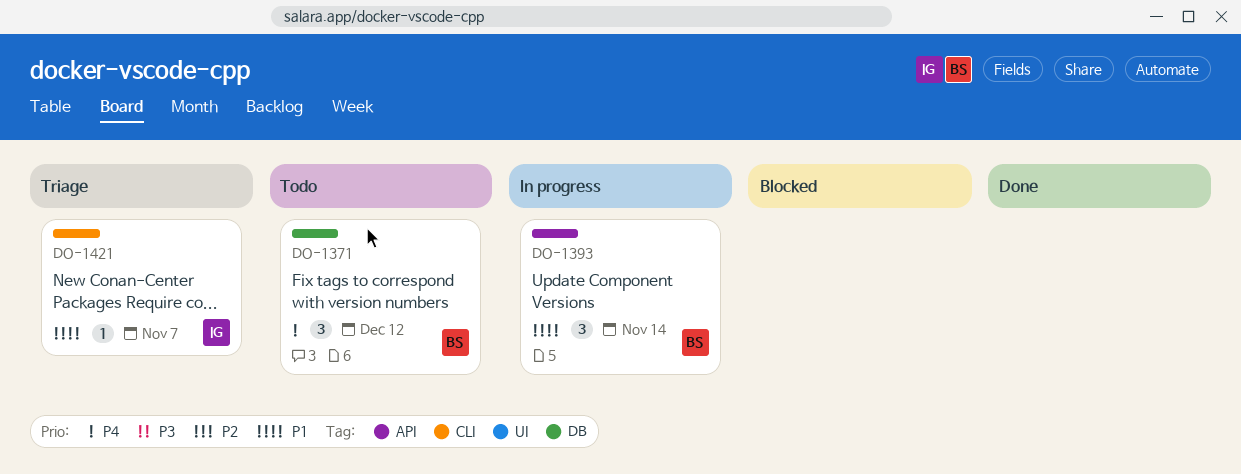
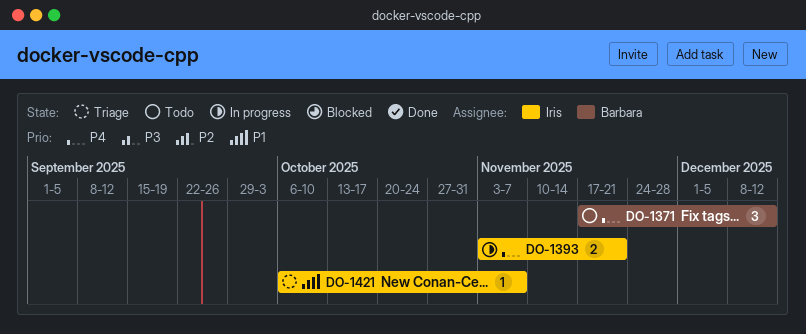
DO-1393, owner: Barbara -> Iris
DO-1393, priority: P1 -> P4
DO-1393, estimate: 3 -> 2
DO-1393, due: Nov 14 -> Nov 21

